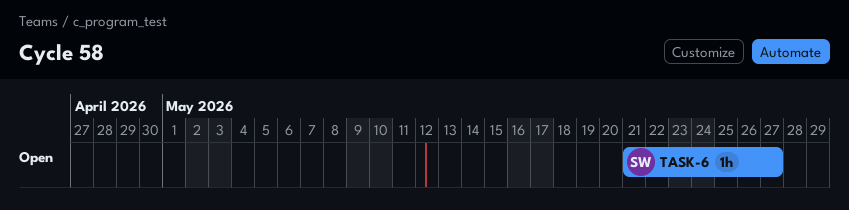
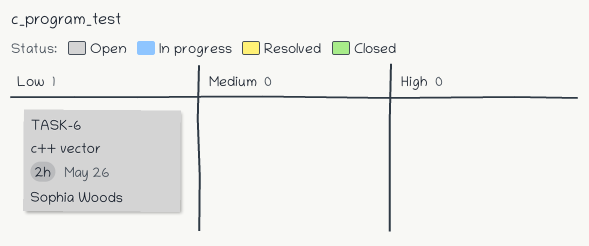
TASK-6, estimate: 1h -> 2h
TASK-6, due: May 27 -> May 26

